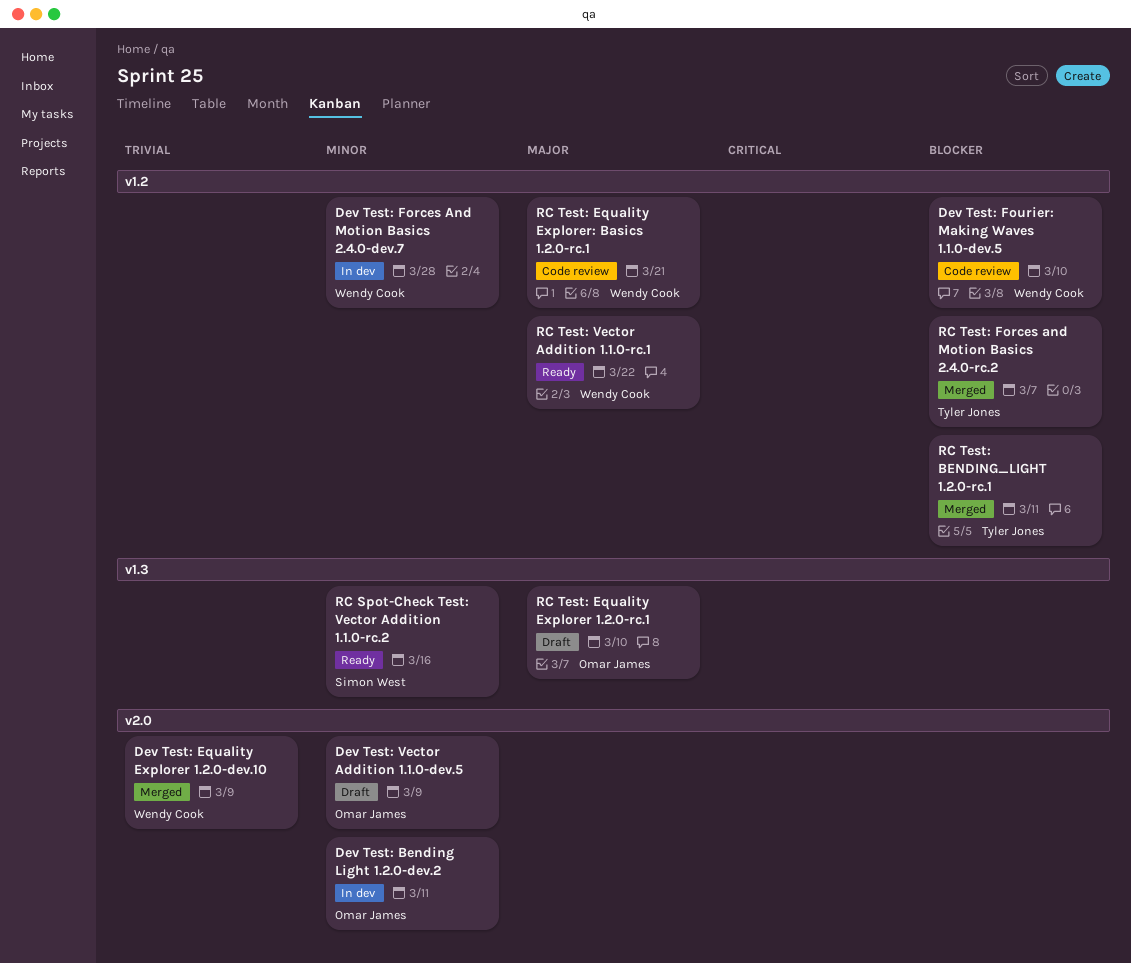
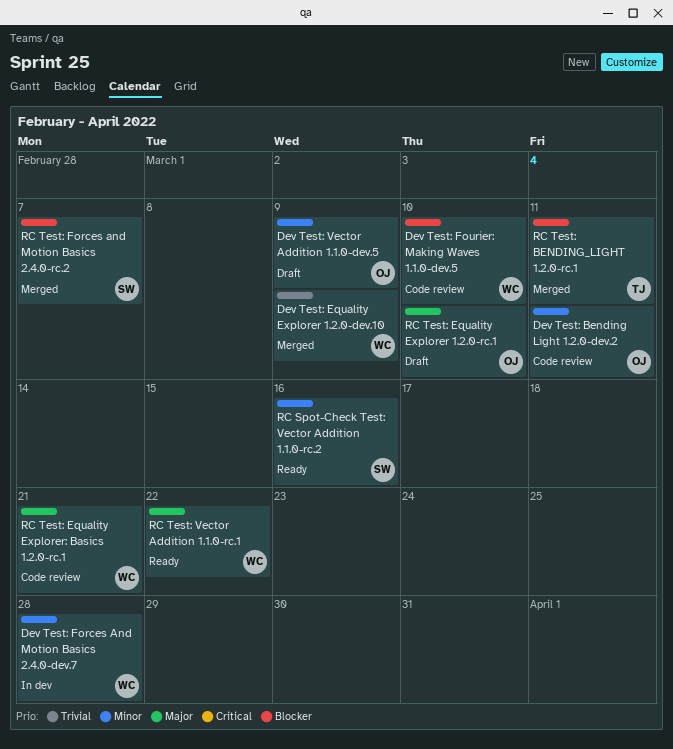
Dev Test: Bending Light 1.2.0-dev.2, status: In dev -> Code review
RC Test: Forces and Motion Basics 2.4.0-rc.2, owner: Tyler Jones -> Simon West

